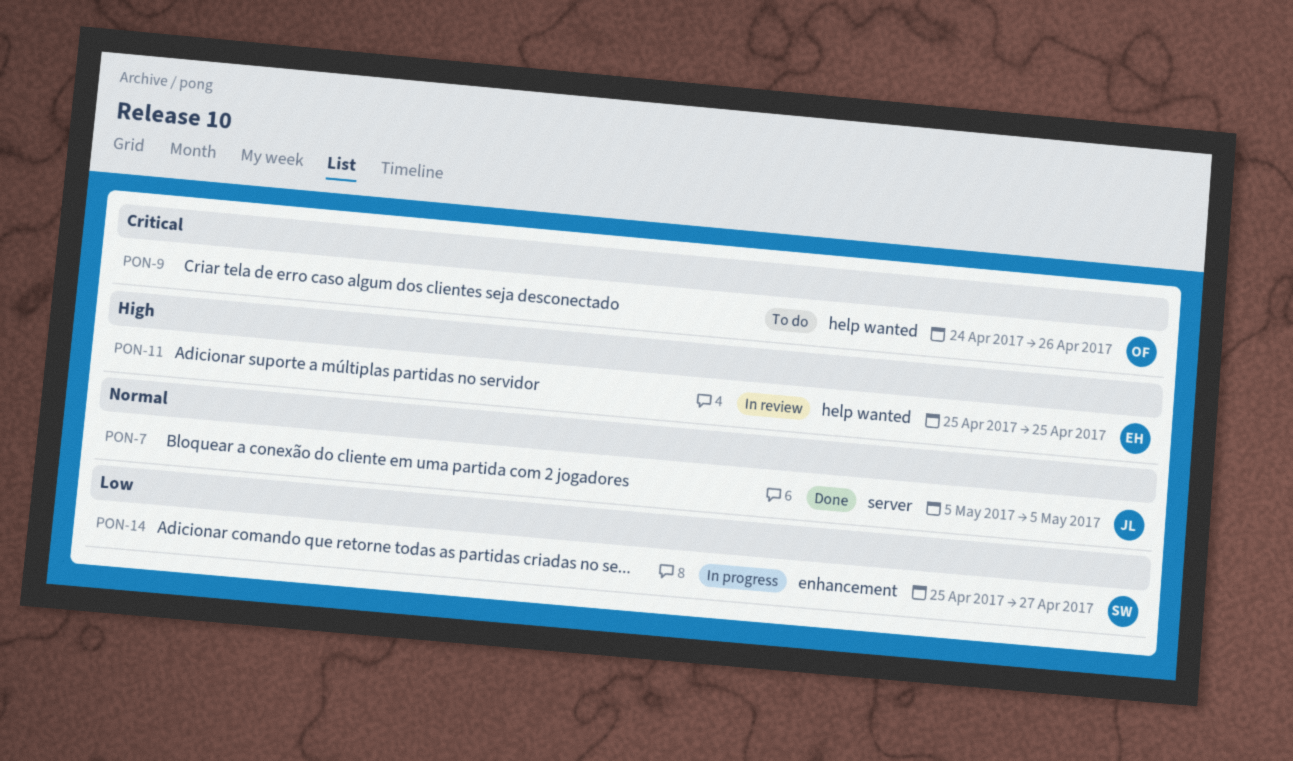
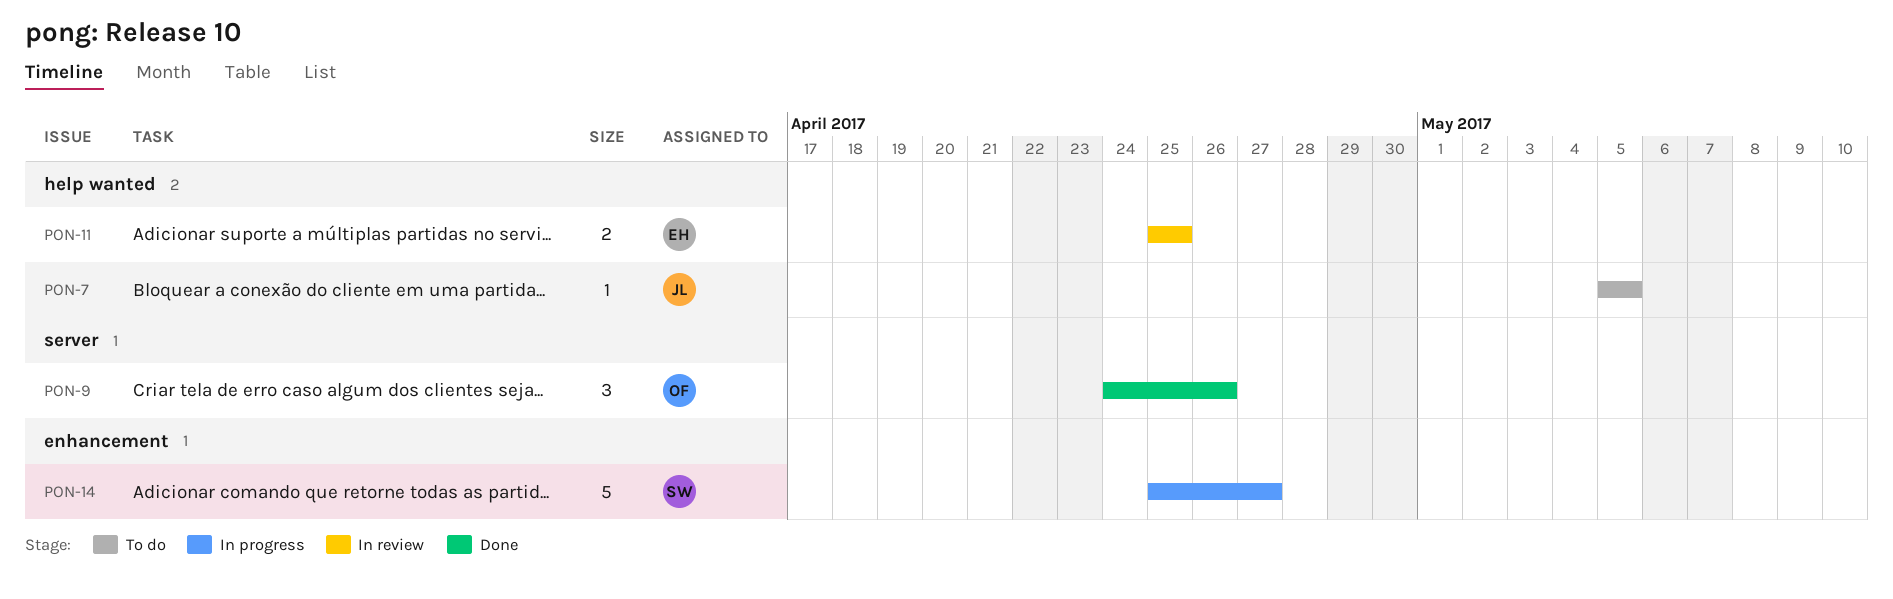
PON-7, status: Done -> To do
PON-7, label: server -> help wanted
PON-9, status: To do -> Done
PON-9, label: help wanted -> server

